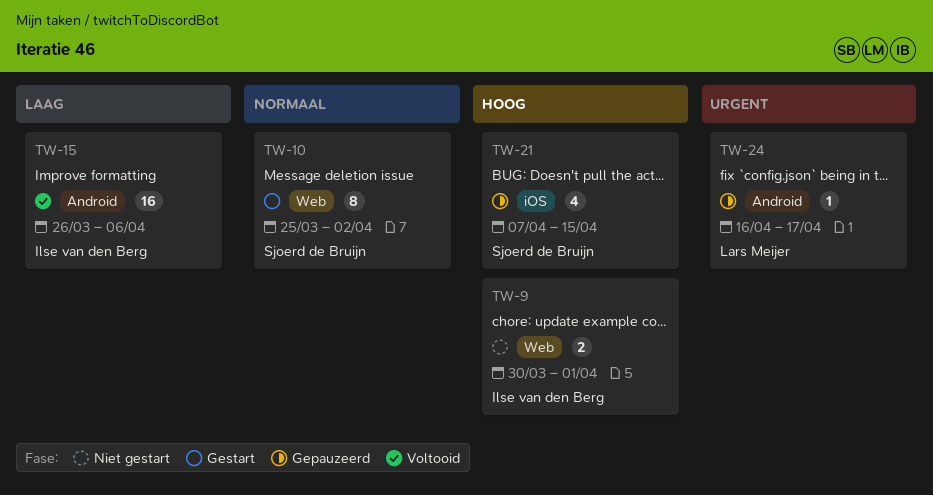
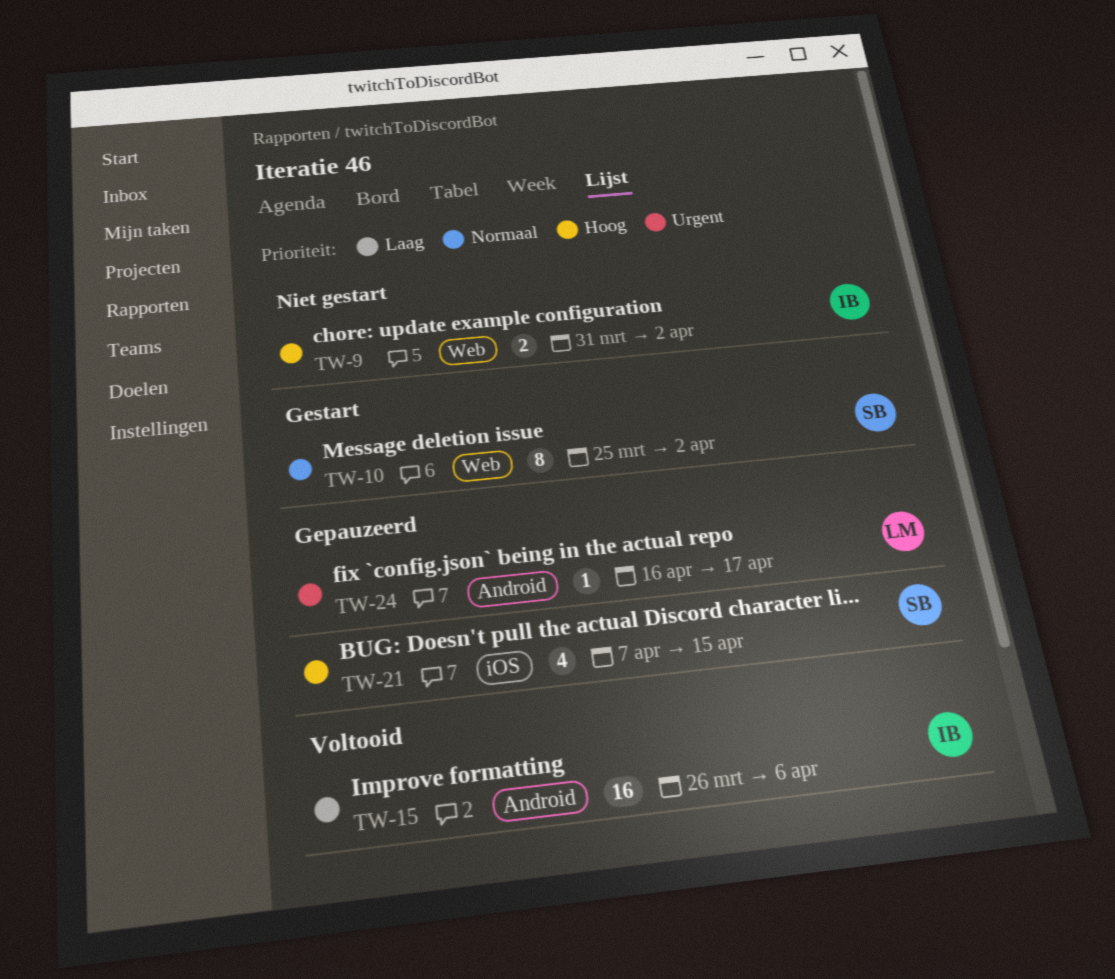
TW-9, start: Mar 30 -> Mar 31
TW-9, due: Apr 1 -> Apr 2

